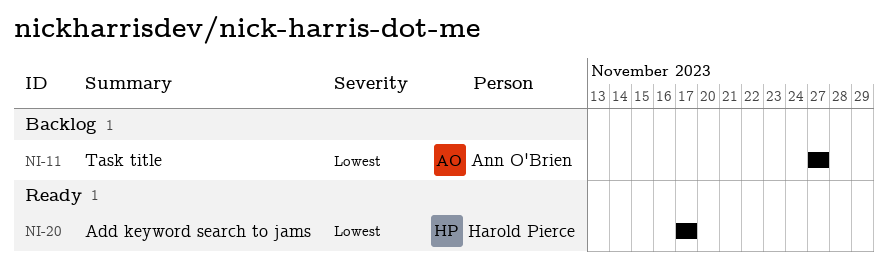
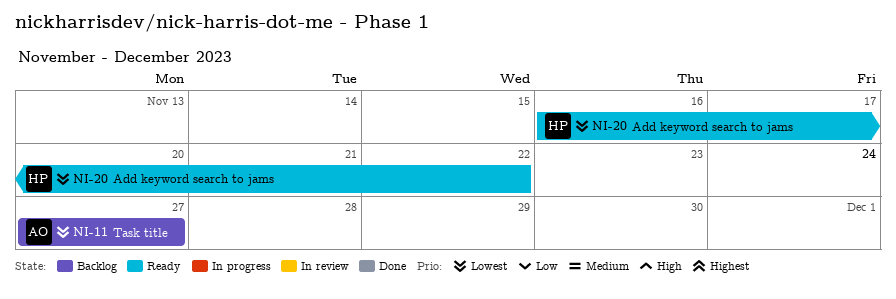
NI-20, start: Nov 17 -> Nov 16
NI-20, due: Nov 17 -> Nov 22

